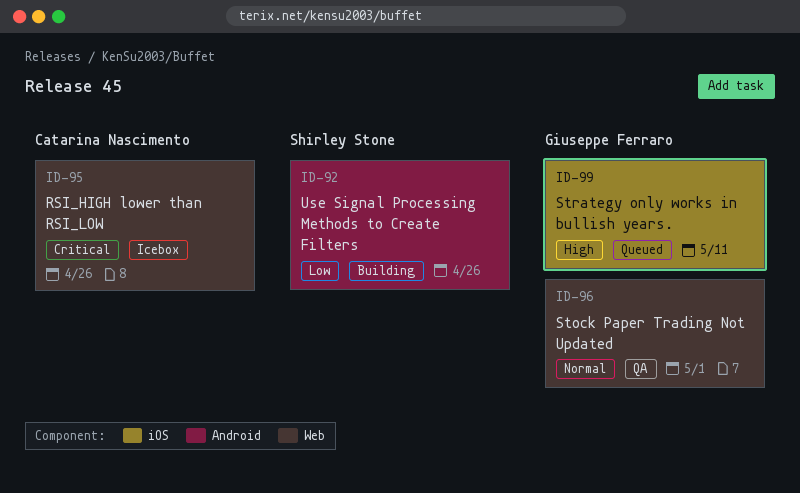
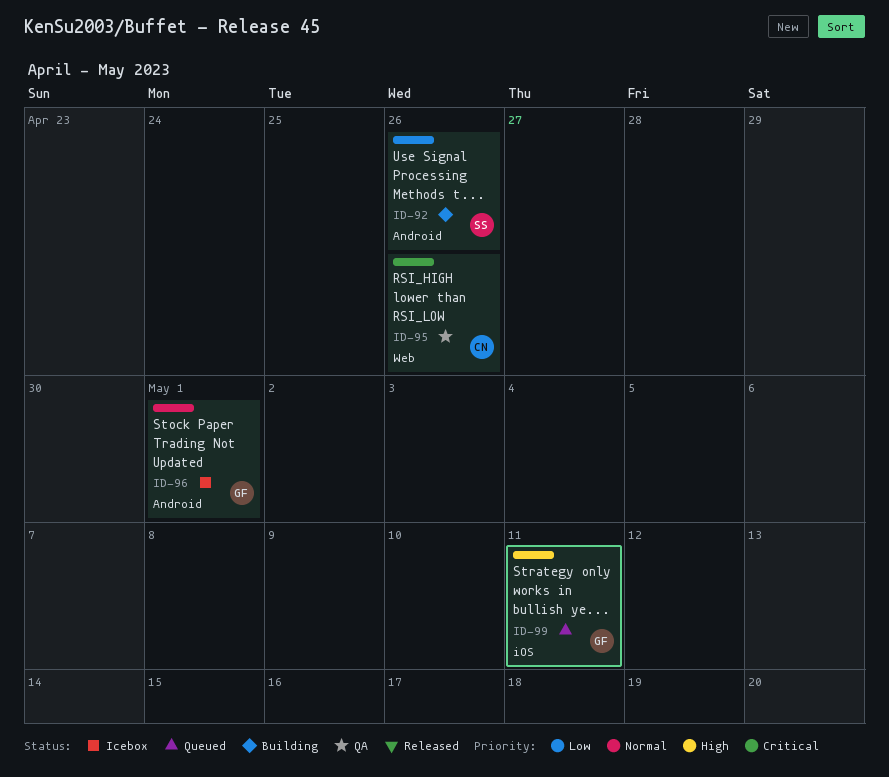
ID-95, status: Icebox -> QA
ID-96, status: QA -> Icebox
ID-96, label: Web -> Android

